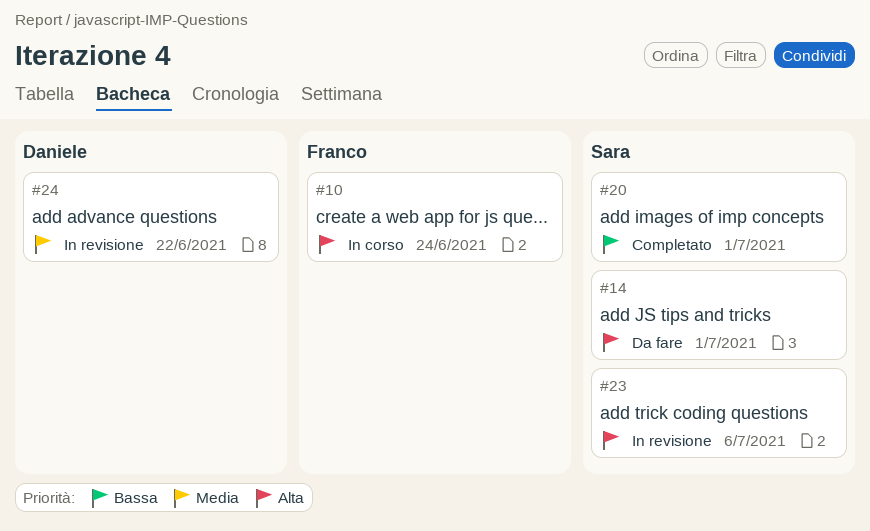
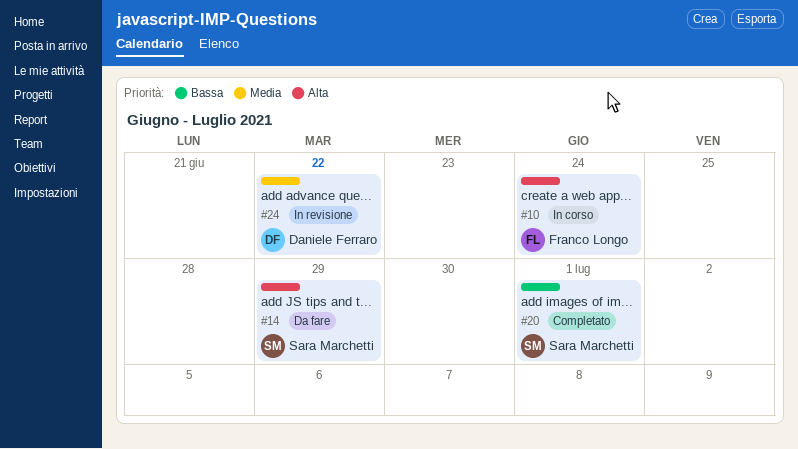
#14, due: Jul 1 -> Jun 29
#23: present -> none

